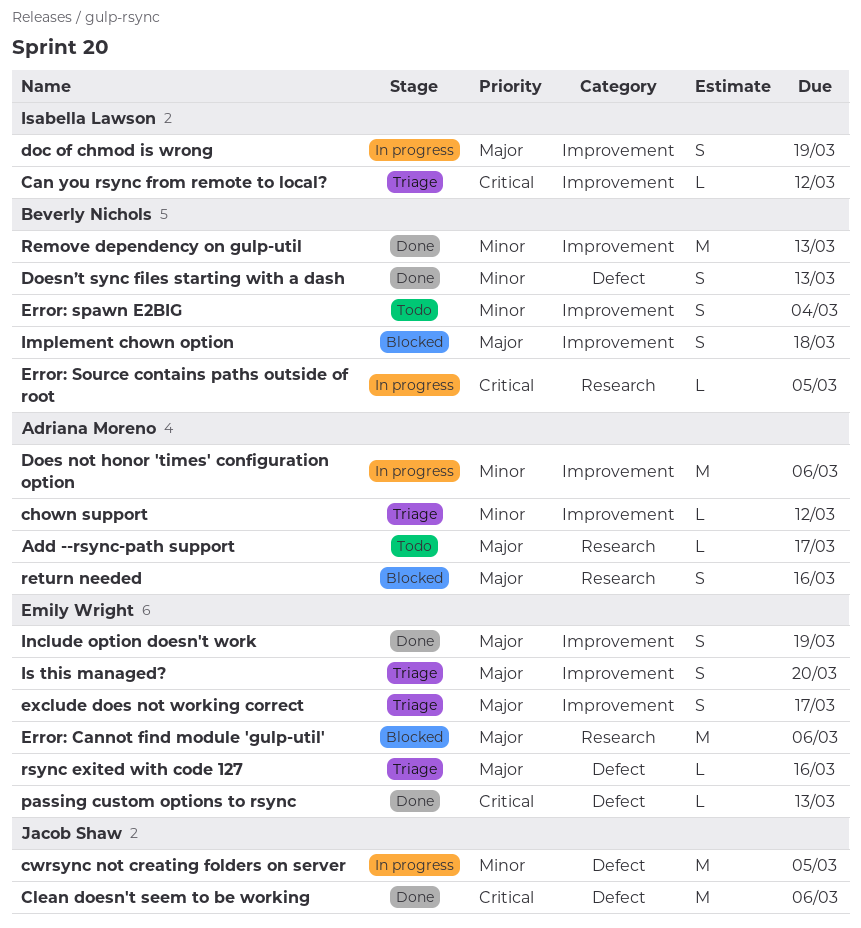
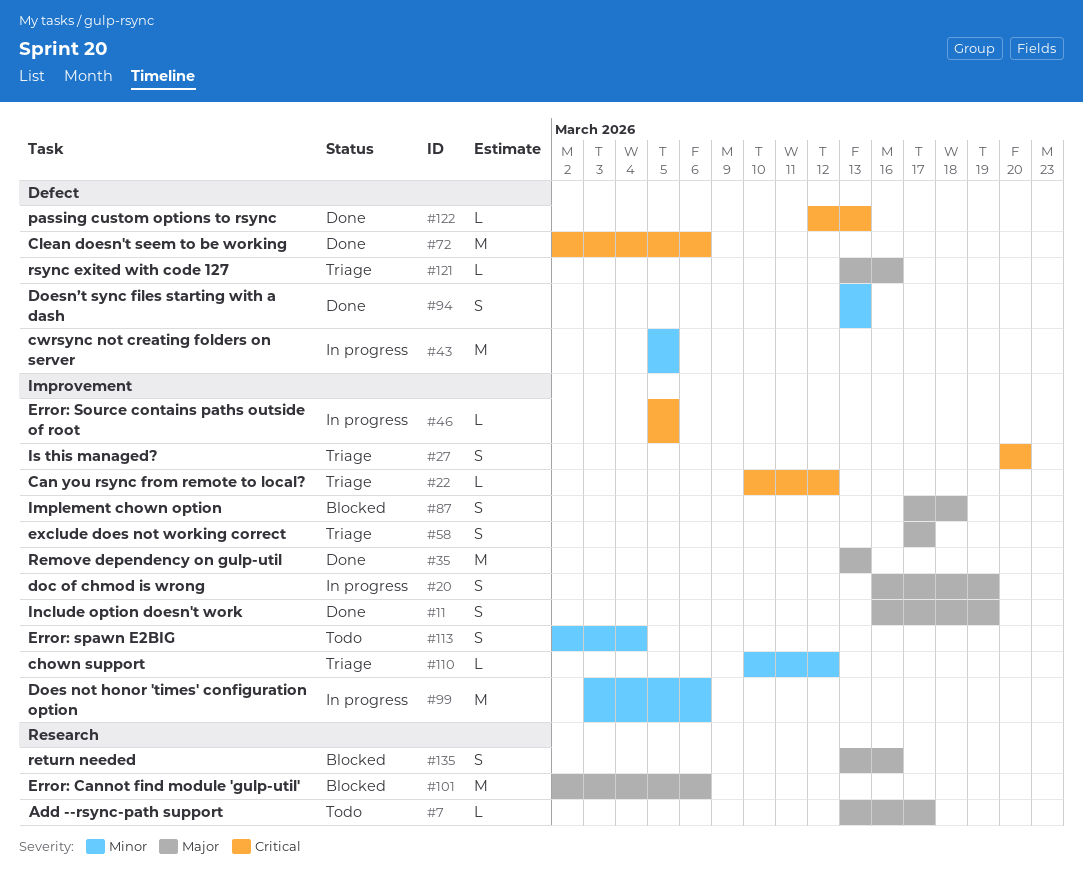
Error: Source contains paths outside of root, label: Research -> Improvement
Is this managed?, priority: Major -> Critical
Remove dependency on gulp-util, priority: Minor -> Major

